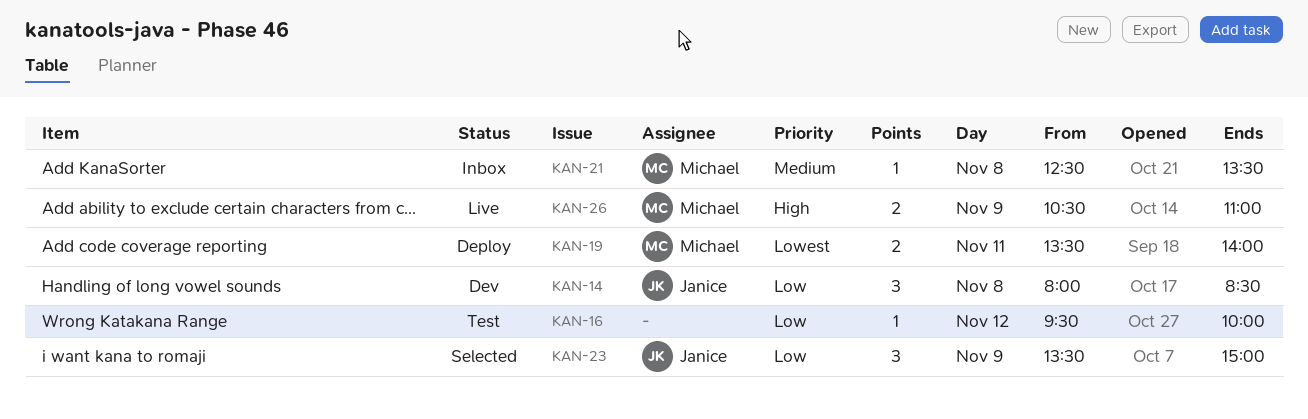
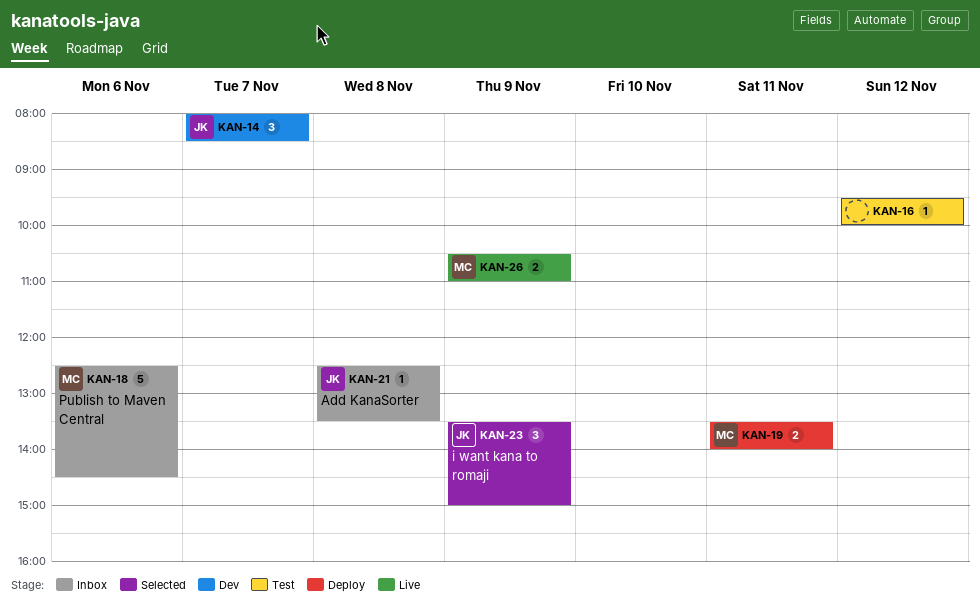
KAN-14, day: Nov 8 -> Nov 7
KAN-18: none -> present
KAN-21, owner: Michael -> Janice

